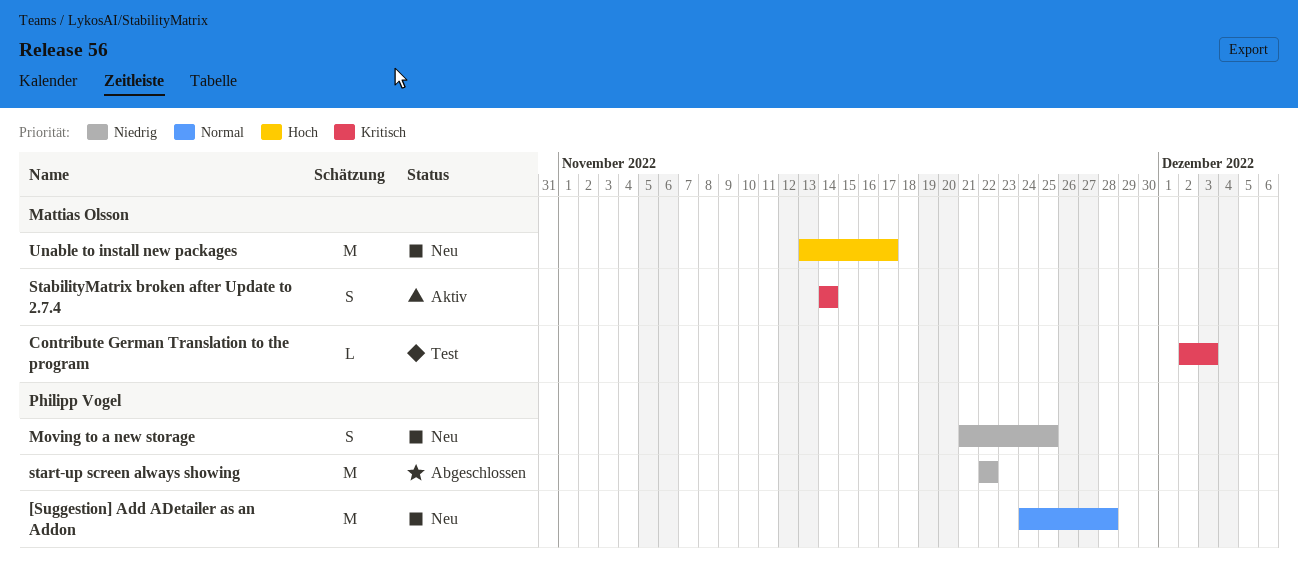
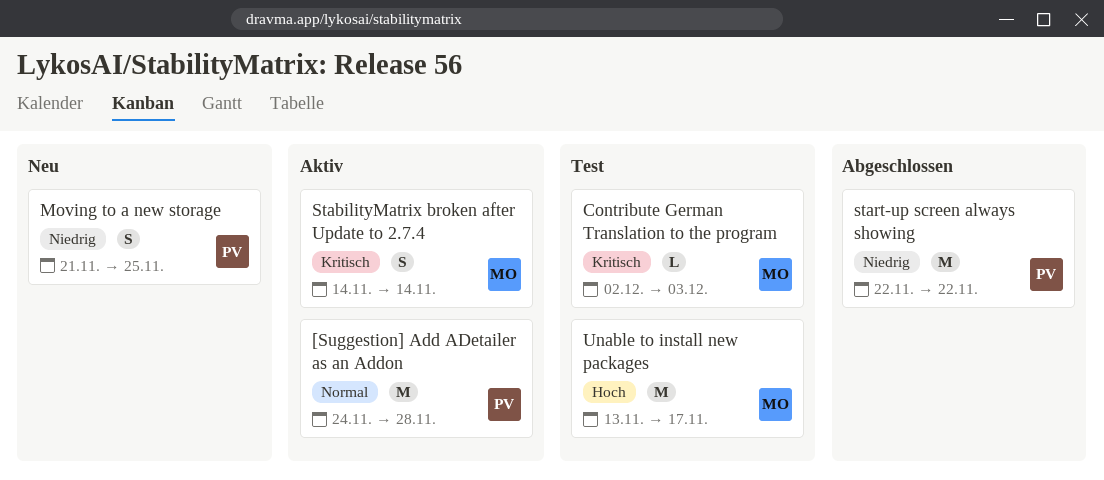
[Suggestion] Add ADetailer as an Addon, status: Neu -> Aktiv
Unable to install new packages, status: Neu -> Test

